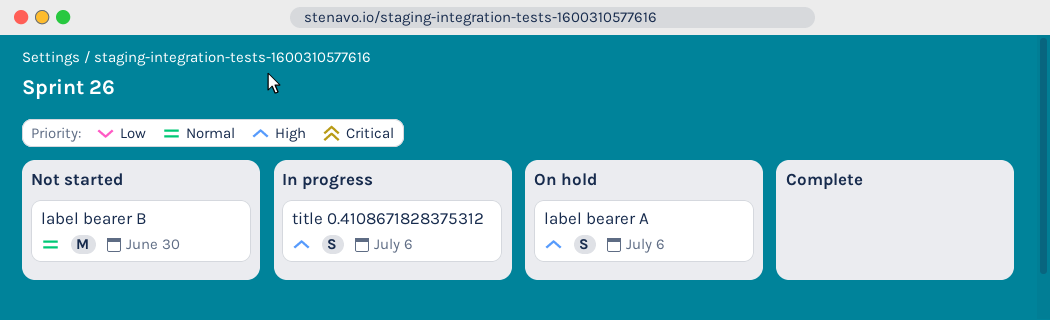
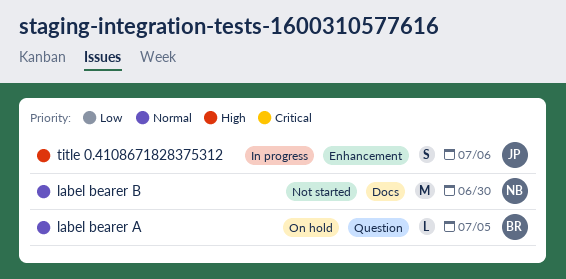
label bearer A, priority: High -> Normal
label bearer A, estimate: S -> L
label bearer A, due: Jul 6 -> Jul 5

